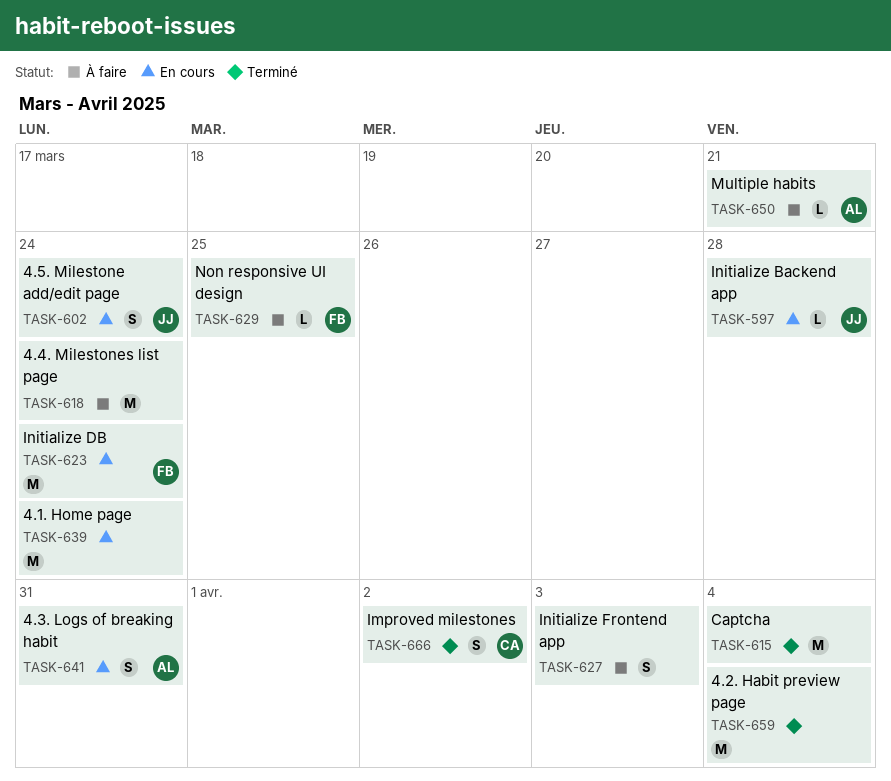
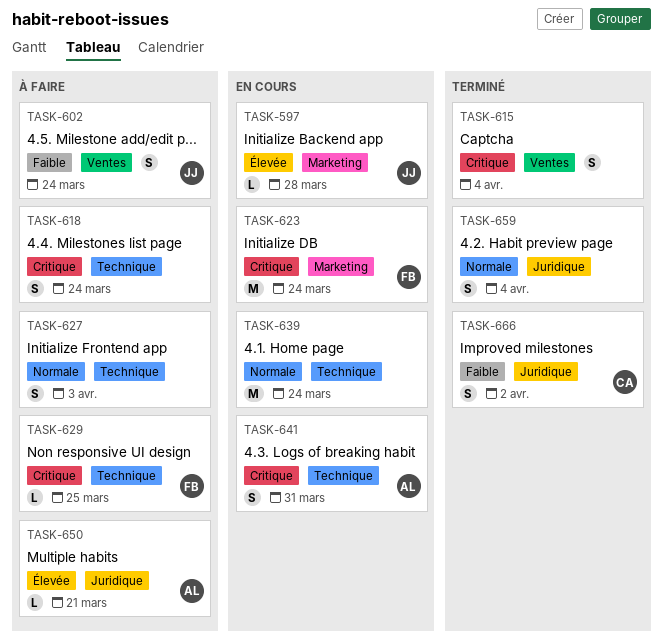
TASK-602, status: En cours -> À faire
TASK-615, estimate: M -> S
TASK-618, estimate: M -> S
TASK-659, estimate: M -> S

